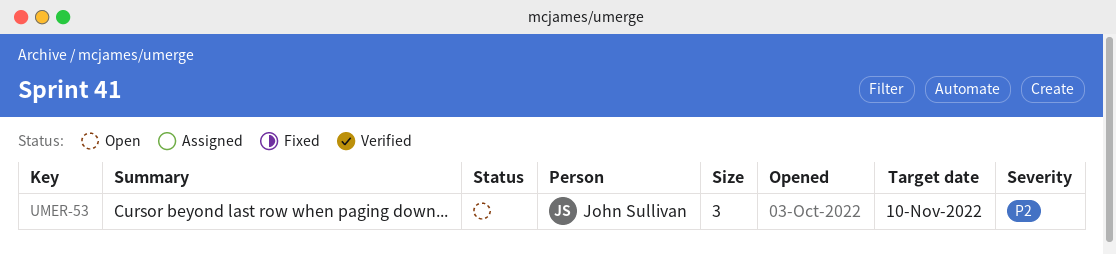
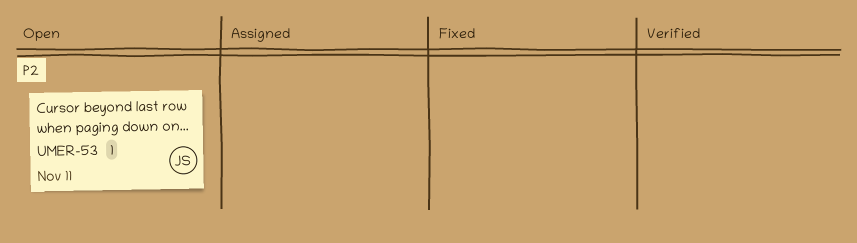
UMER-53, estimate: 3 -> 1
UMER-53, due: Nov 10 -> Nov 11

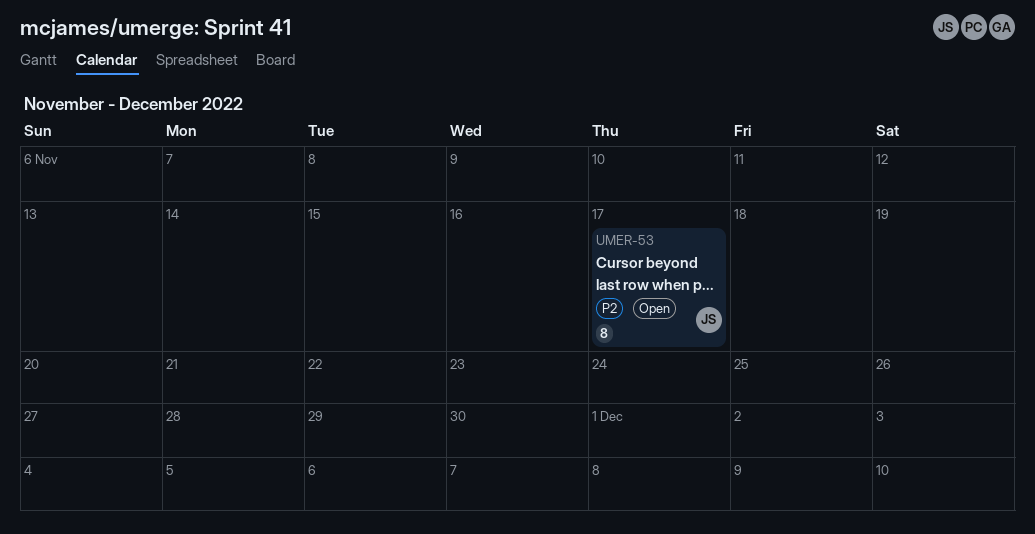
UMER-53, estimate: 1 -> 8
UMER-53, due: Nov 11 -> Nov 17

